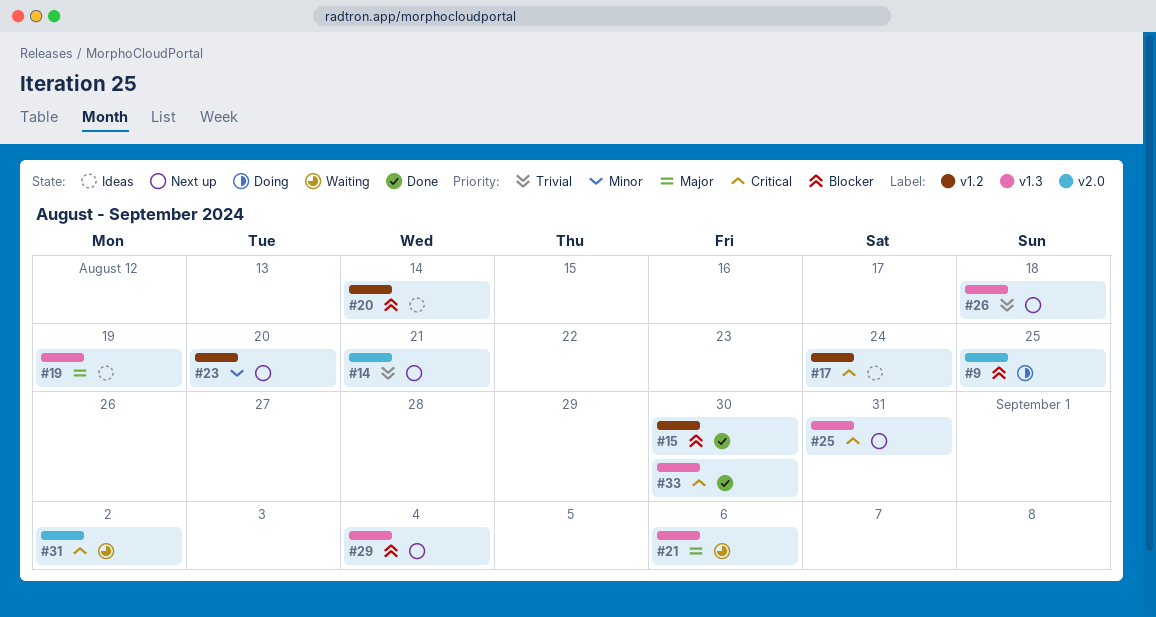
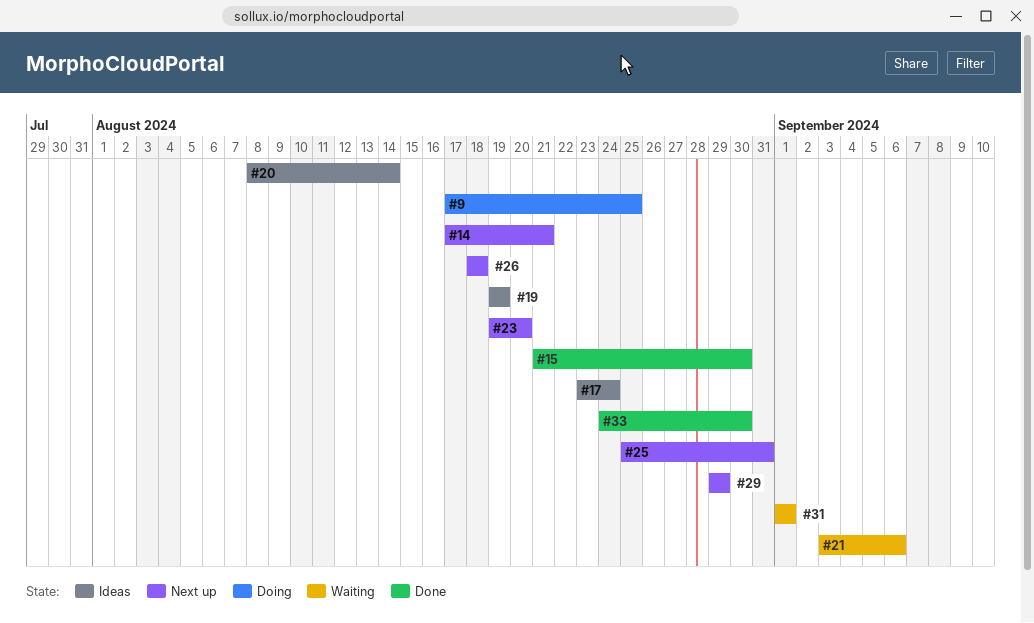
#29, due: Sep 4 -> Aug 29
#31, due: Sep 2 -> Sep 1

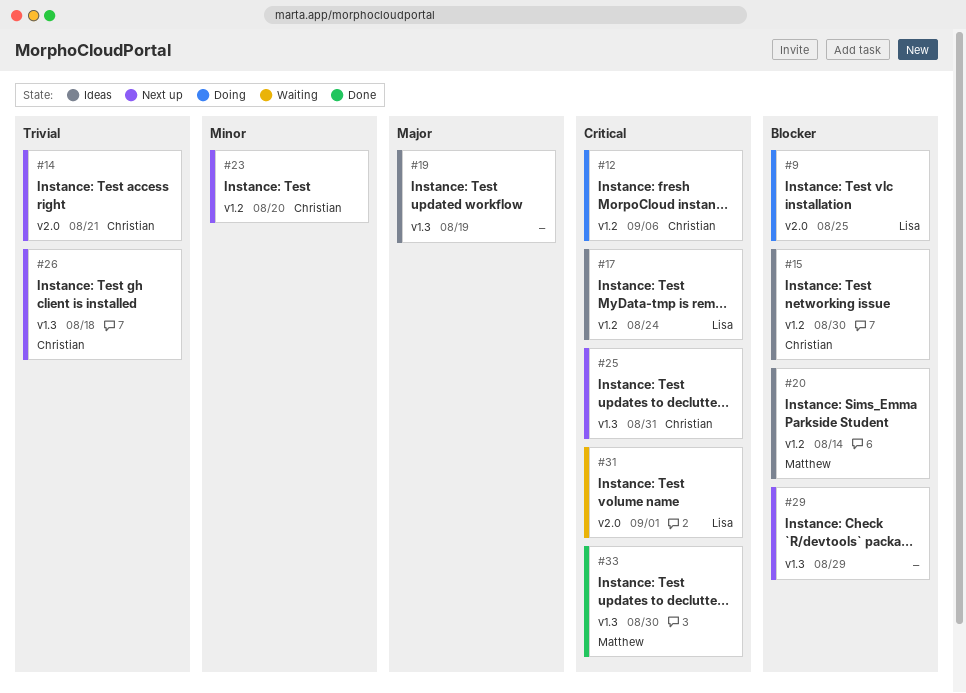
#12: none -> present
#15, status: Done -> Ideas
#21: present -> none

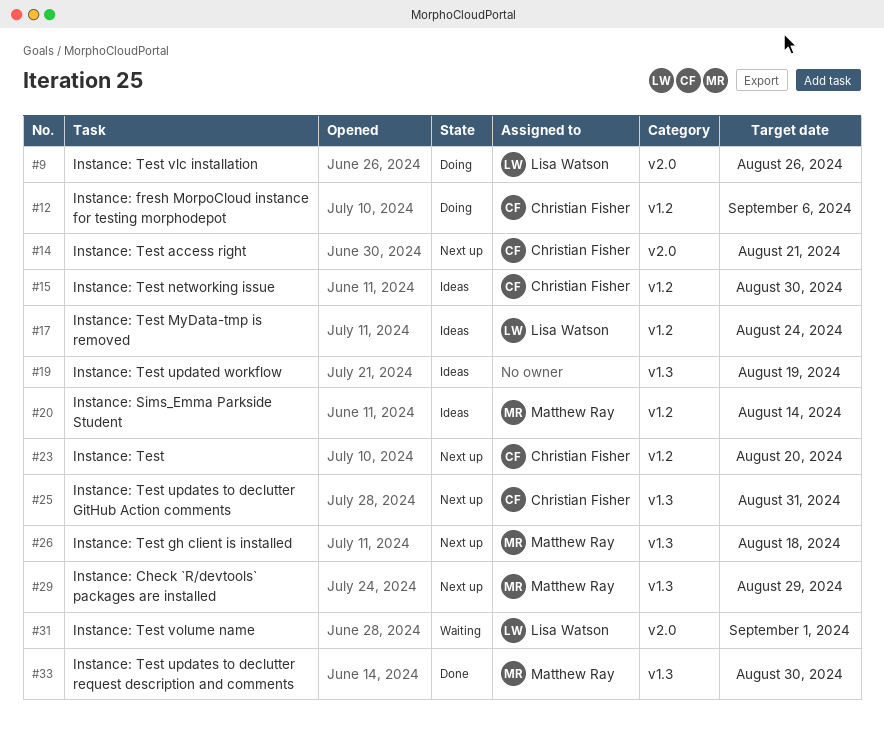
#9, due: Aug 25 -> Aug 26
#26, owner: Christian Fisher -> Matthew Ray
#29, owner: none -> Matthew Ray

